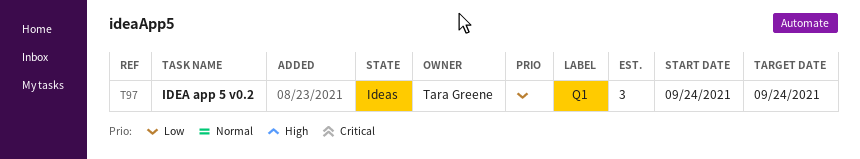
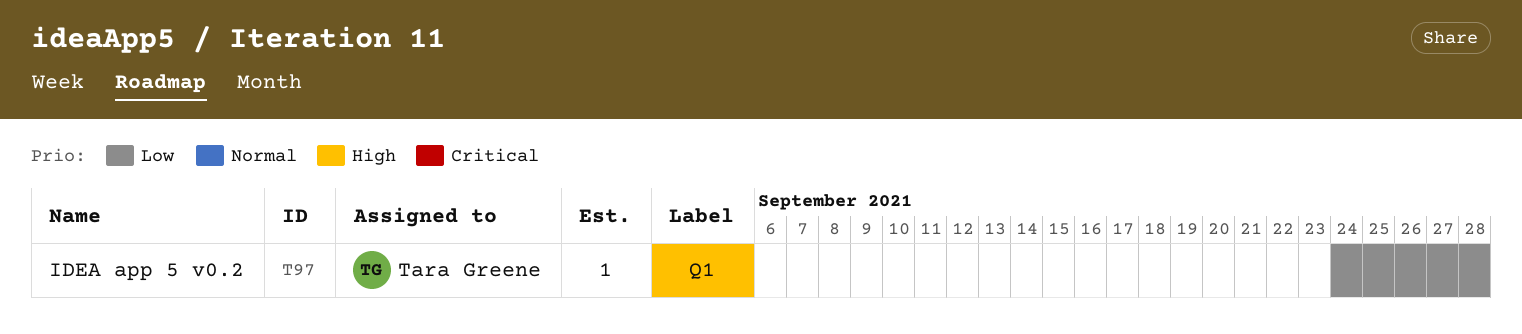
T97, estimate: 3 -> 1
T97, due: Sep 24 -> Sep 28

